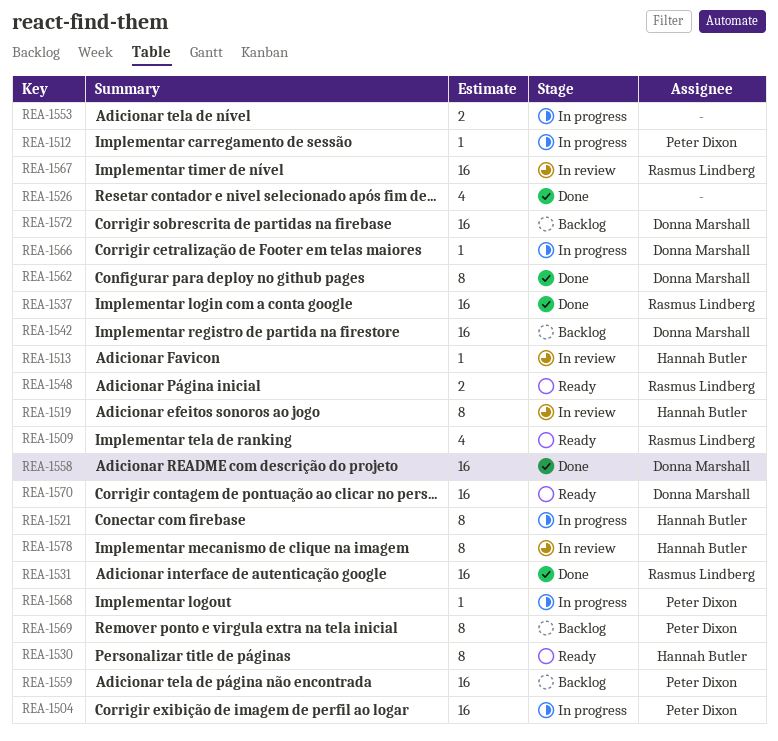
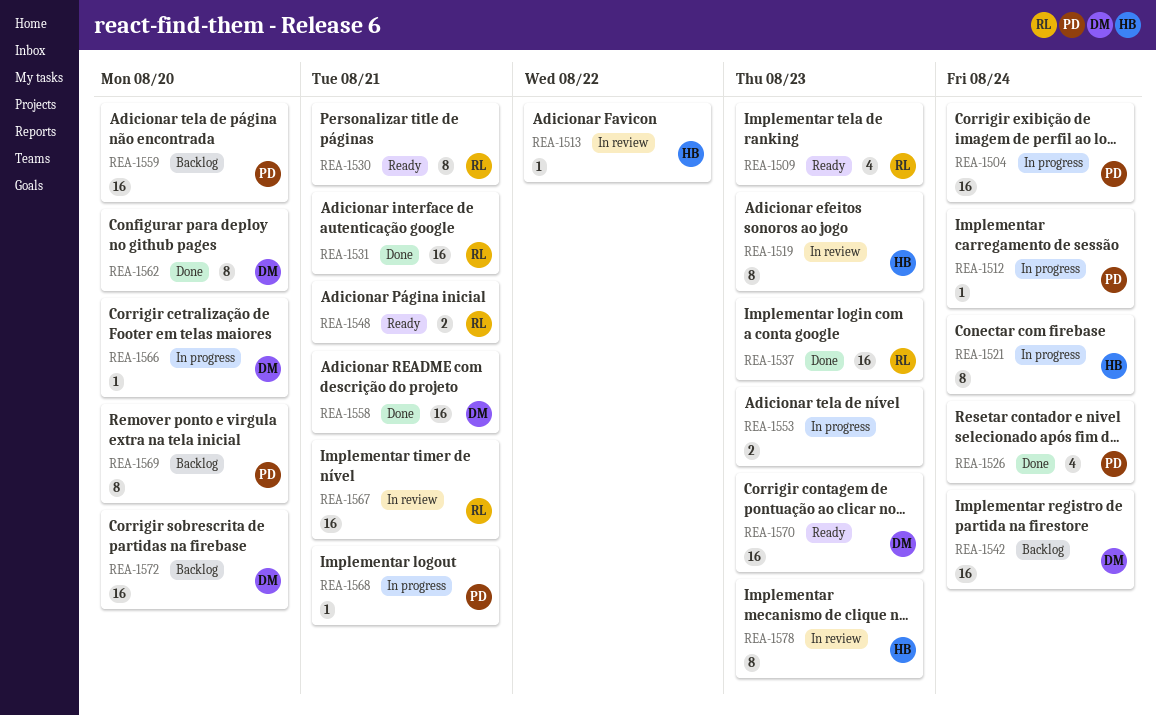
REA-1526, owner: none -> Peter Dixon
REA-1530, owner: Hannah Butler -> Rasmus Lindberg

